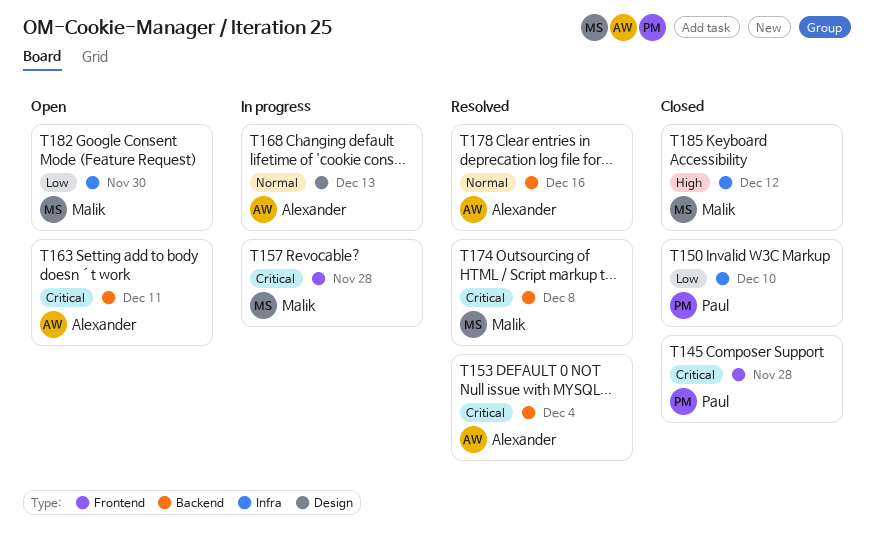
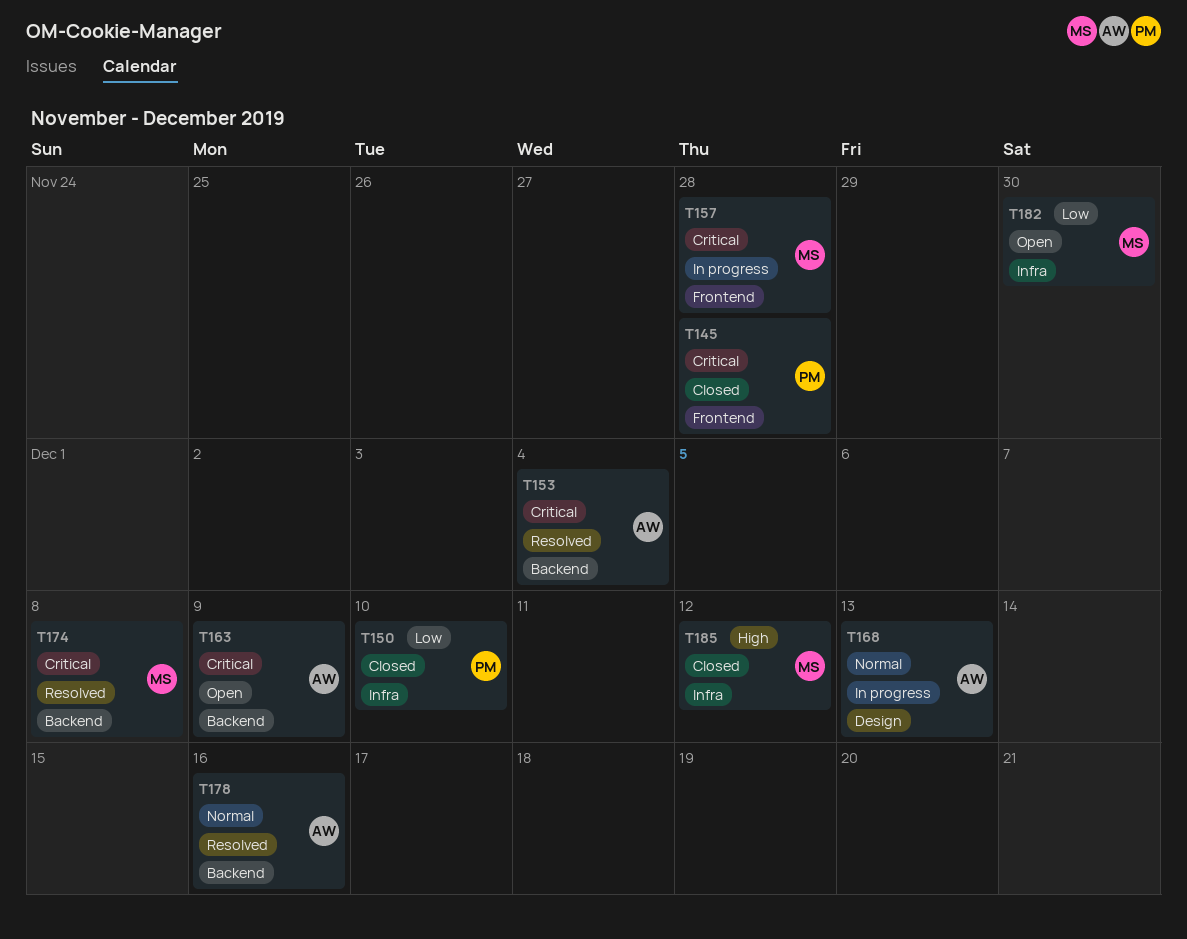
T163, due: Dec 11 -> Dec 9

